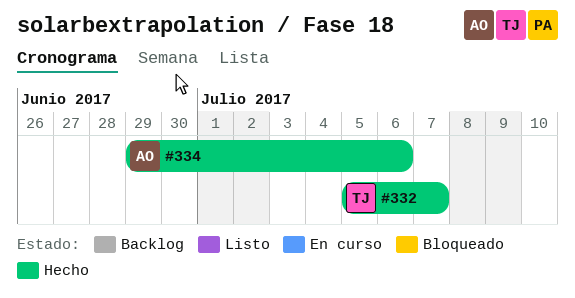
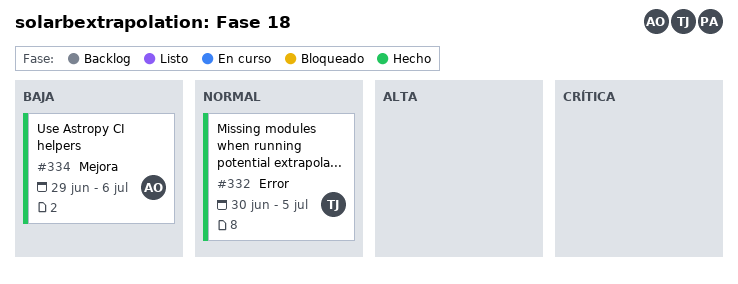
#332, start: Jul 5 -> Jun 30
#332, due: Jul 7 -> Jul 5

